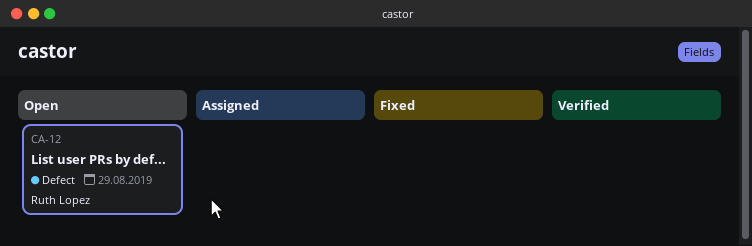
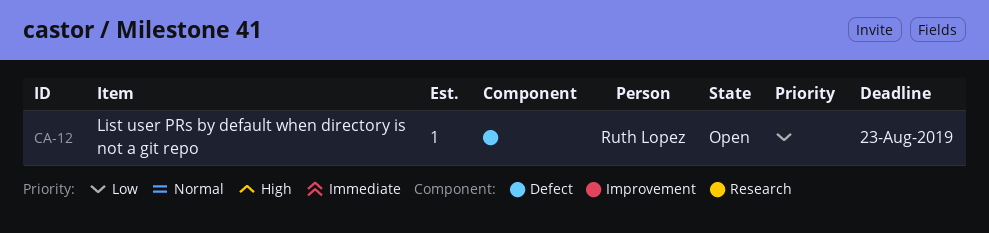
CA-12, due: Aug 29 -> Aug 23

